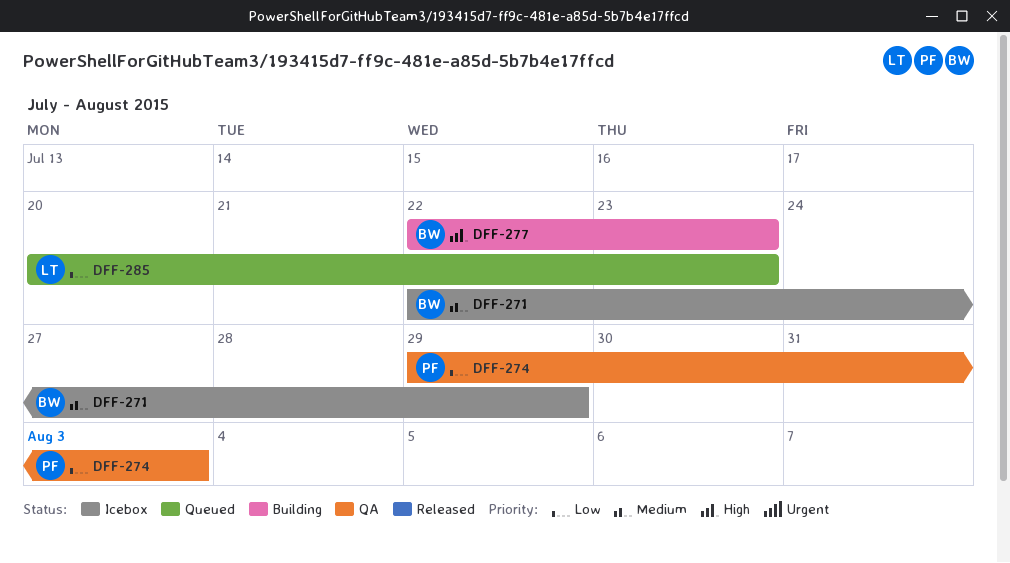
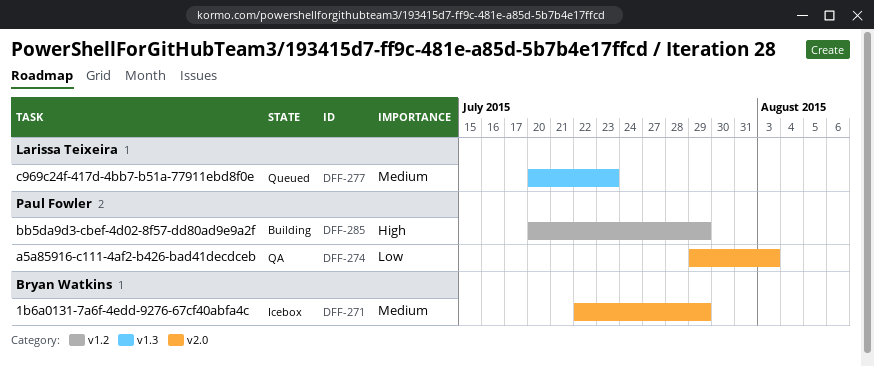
DFF-277, status: Building -> Queued
DFF-277, owner: Bryan Watkins -> Larissa Teixeira
DFF-277, priority: High -> Medium
DFF-277, start: Jul 22 -> Jul 20
DFF-285, status: Queued -> Building
DFF-285, owner: Larissa Teixeira -> Paul Fowler
DFF-285, priority: Low -> High
DFF-285, due: Jul 23 -> Jul 29

